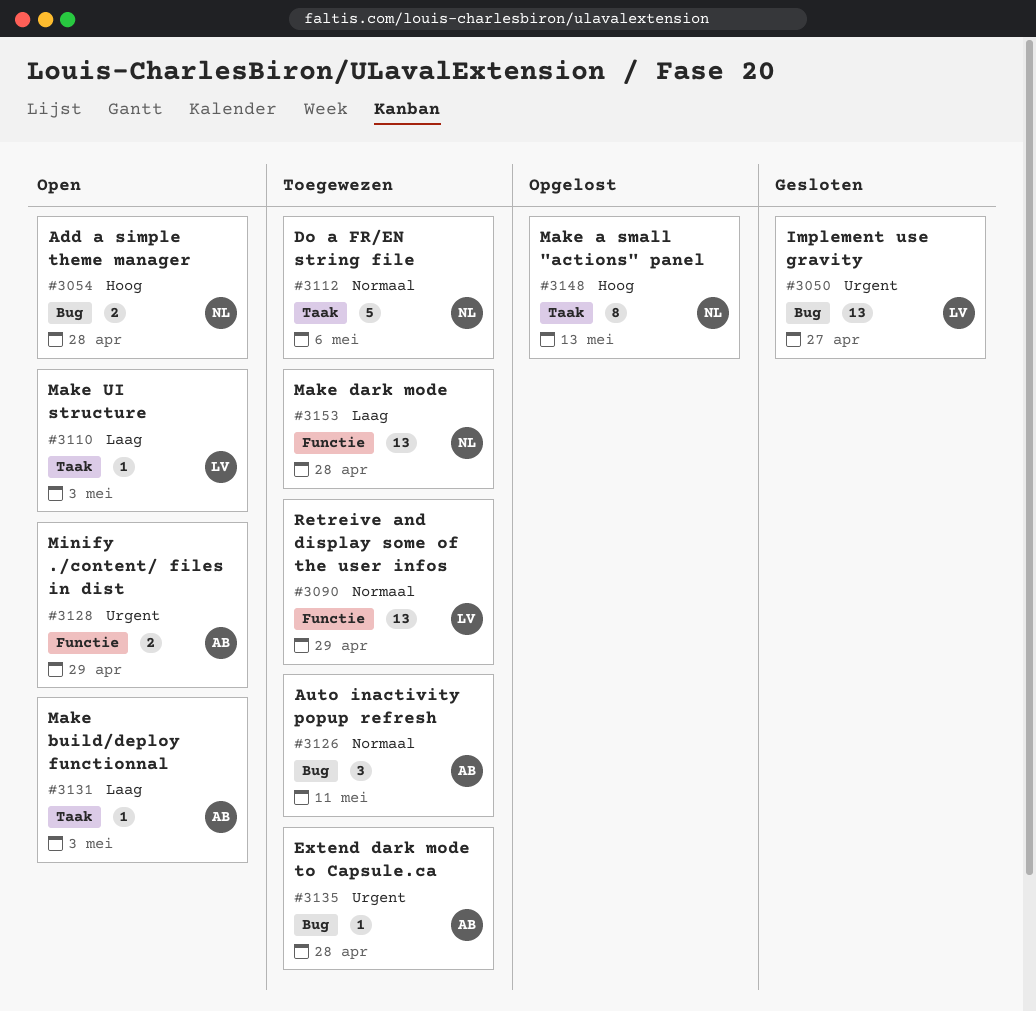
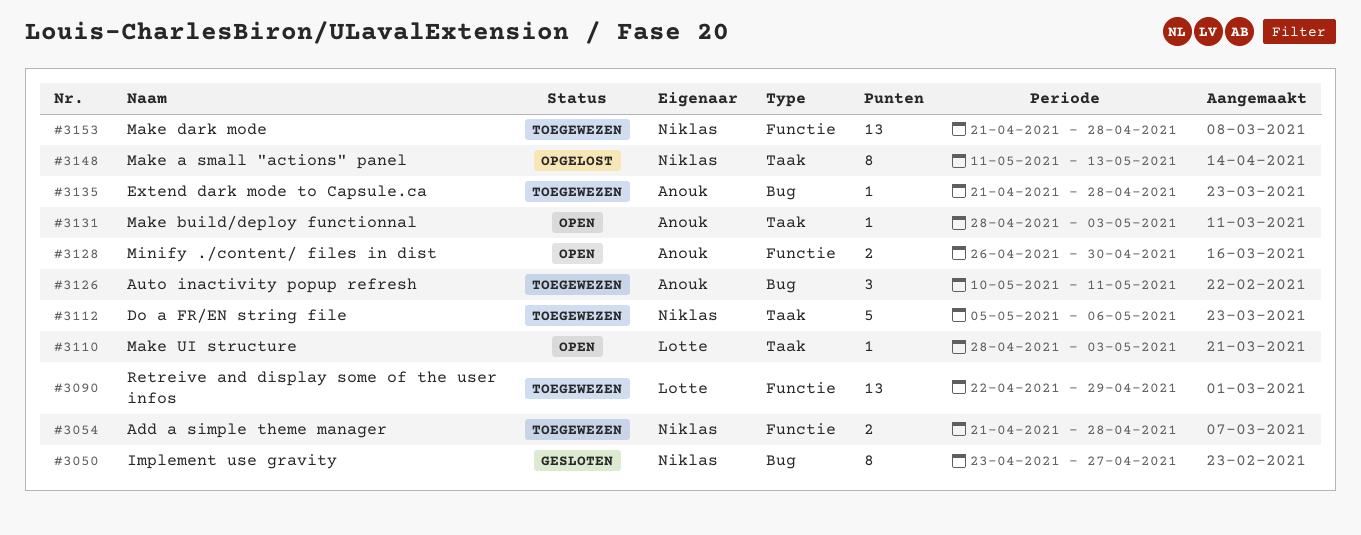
#3050, owner: Lotte -> Niklas
#3050, estimate: 13 -> 8
#3054, status: Open -> Toegewezen
#3054, label: Bug -> Functie
#3128, due: Apr 29 -> Apr 30

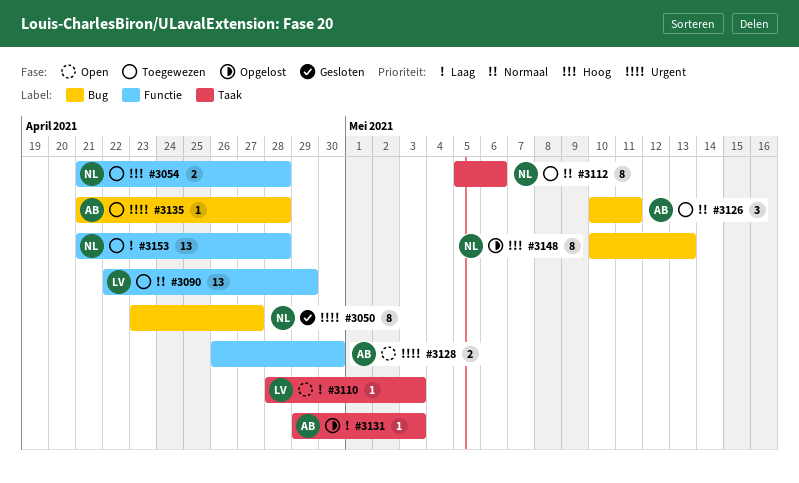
#3112, estimate: 5 -> 8
#3131, status: Open -> Opgelost
#3131, start: Apr 28 -> Apr 29
#3148, label: Taak -> Bug
#3148, start: May 11 -> May 10

